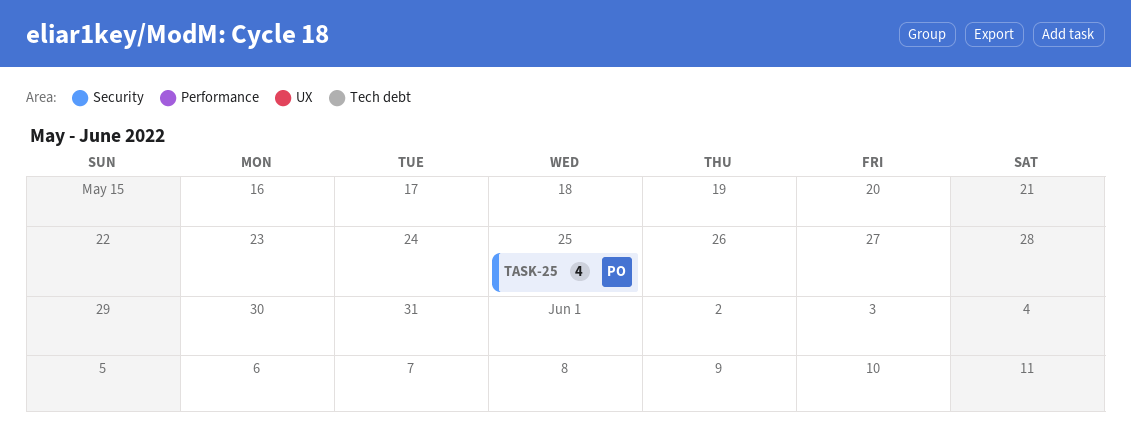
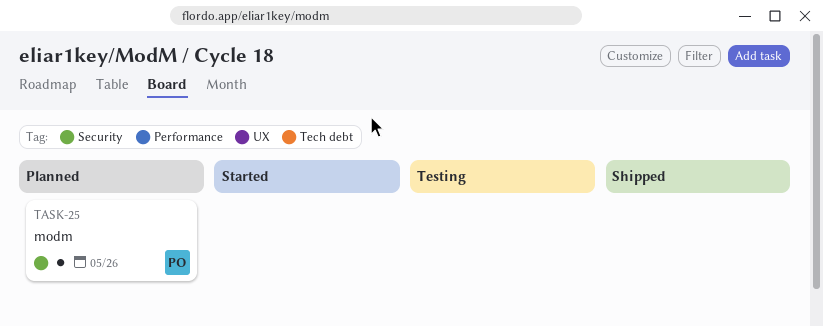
TASK-25, estimate: 4 -> 1
TASK-25, due: May 25 -> May 26

